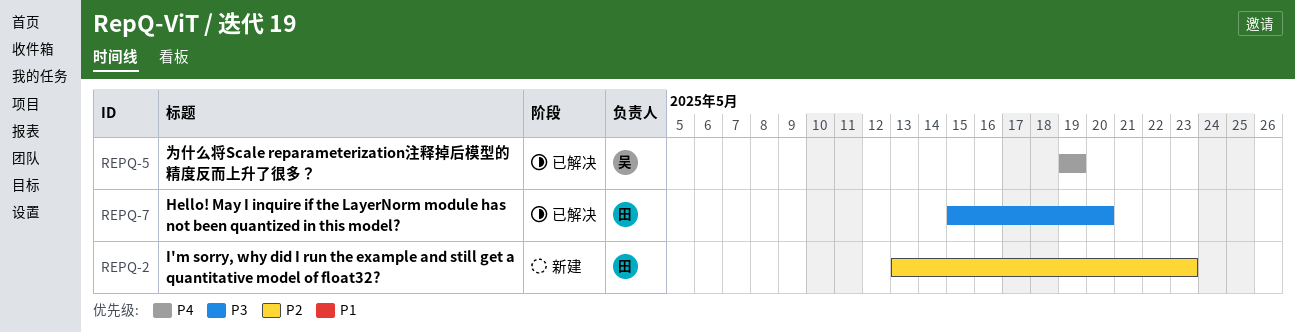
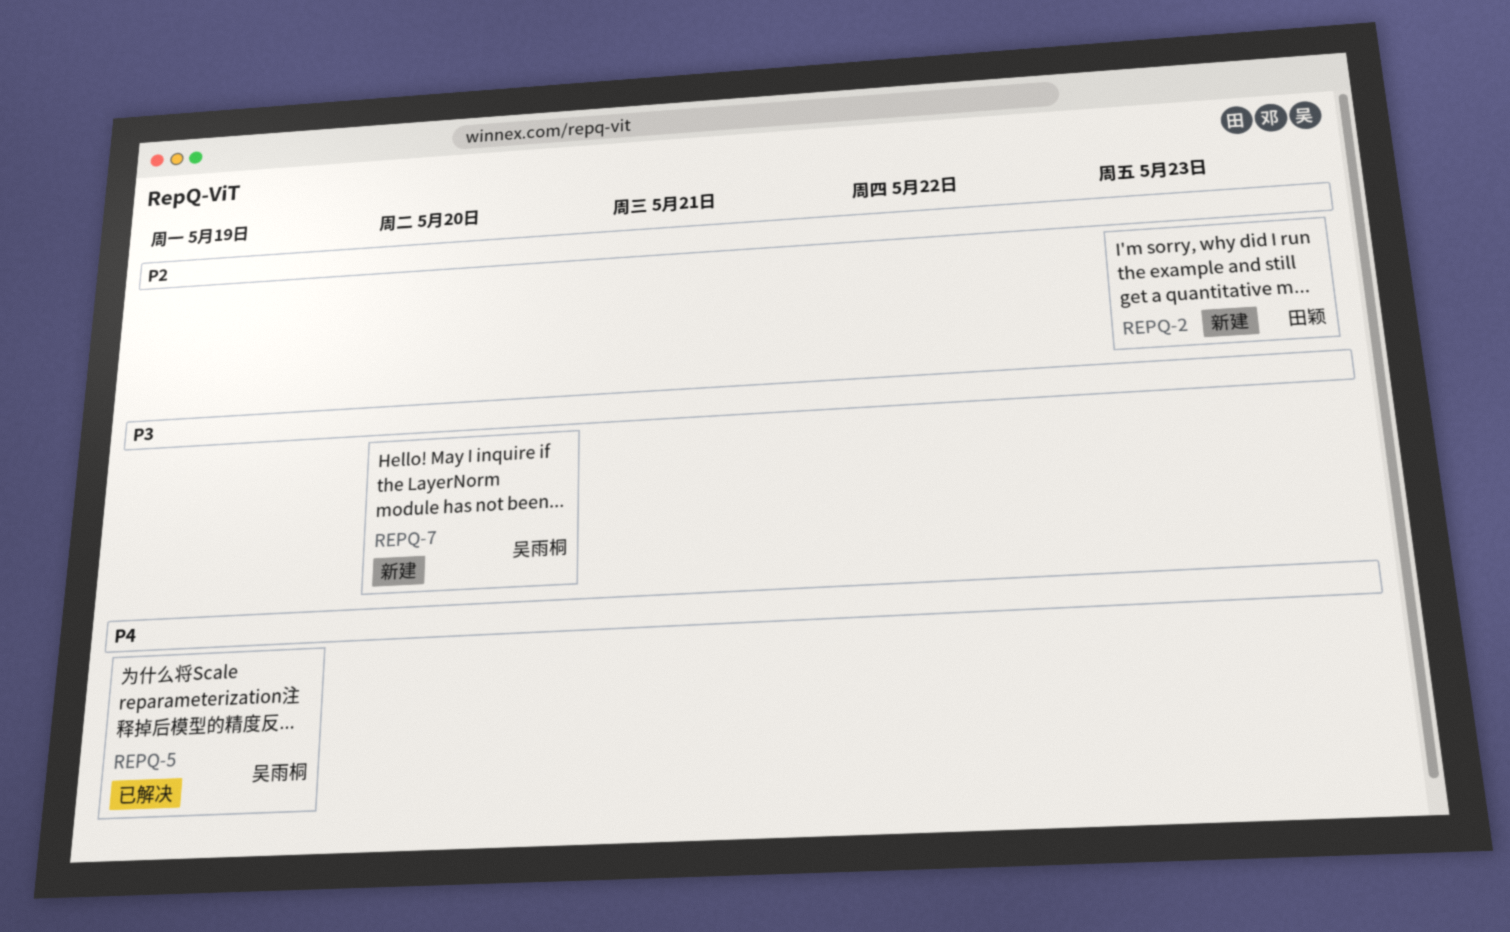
REPQ-7, status: 已解决 -> 新建
REPQ-7, owner: 田颖 -> 吴雨桐

